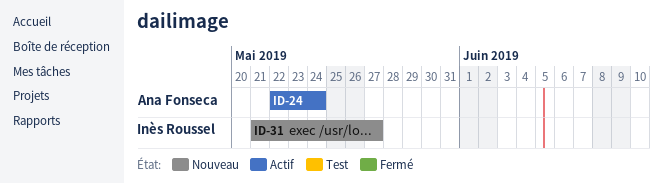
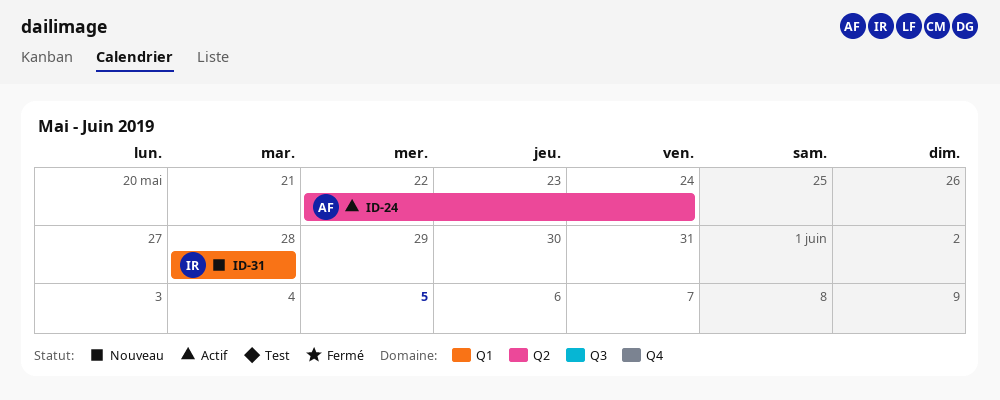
ID-31, start: May 21 -> May 28
ID-31, due: May 27 -> May 28

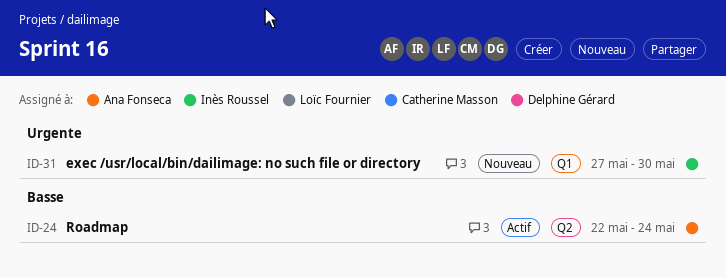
ID-31, start: May 28 -> May 27
ID-31, due: May 28 -> May 30

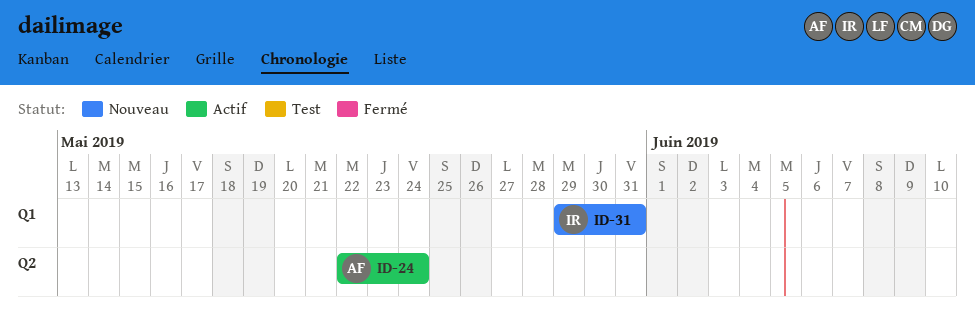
ID-31, start: May 27 -> May 29
ID-31, due: May 30 -> May 31

